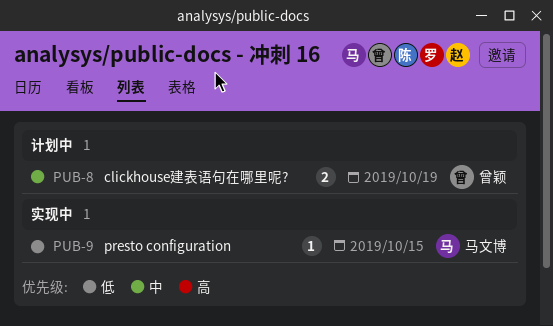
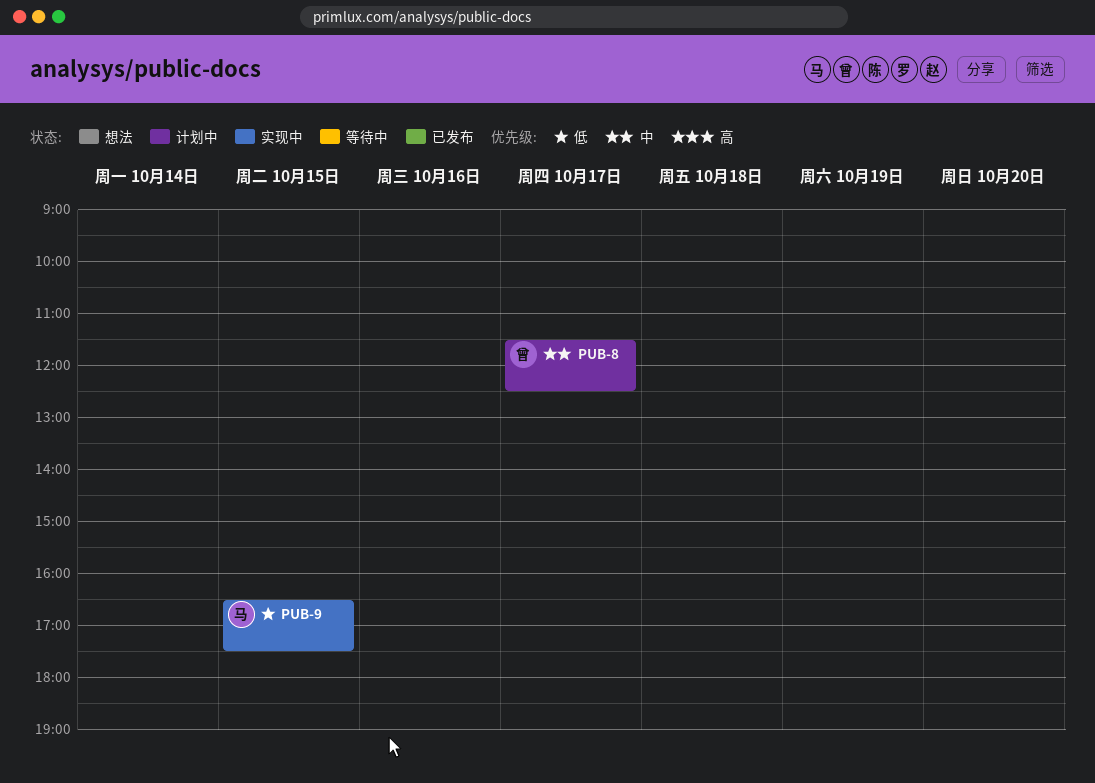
PUB-8, day: Oct 19 -> Oct 17

